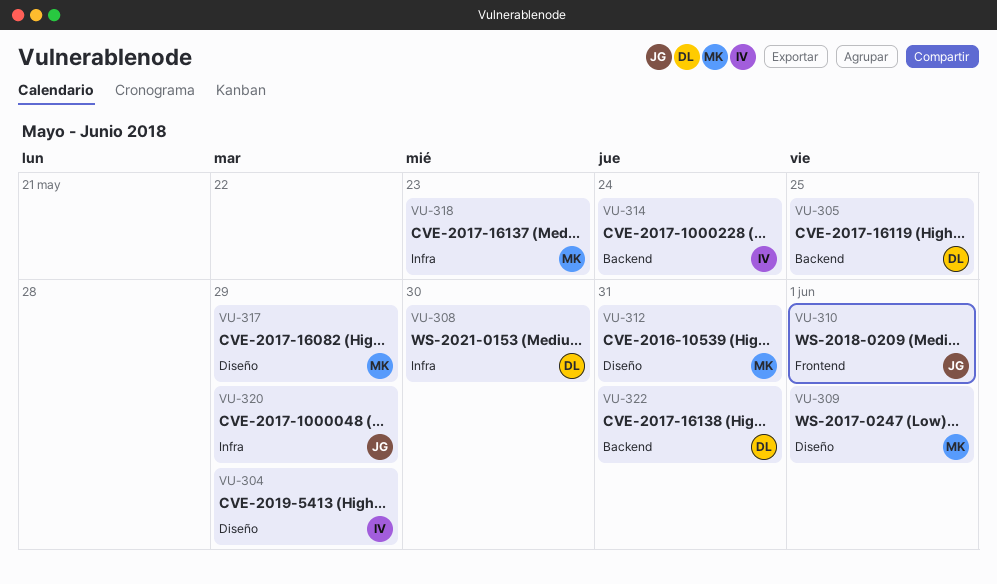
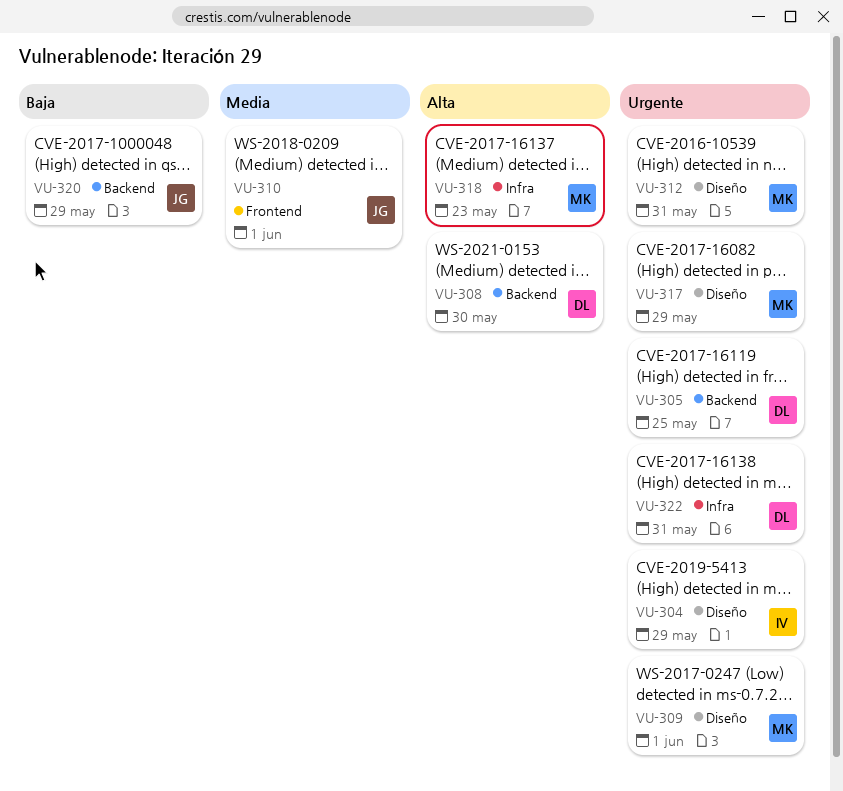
VU-308, label: Infra -> Backend
VU-314: present -> none
VU-320, label: Infra -> Backend
VU-322, label: Backend -> Infra

